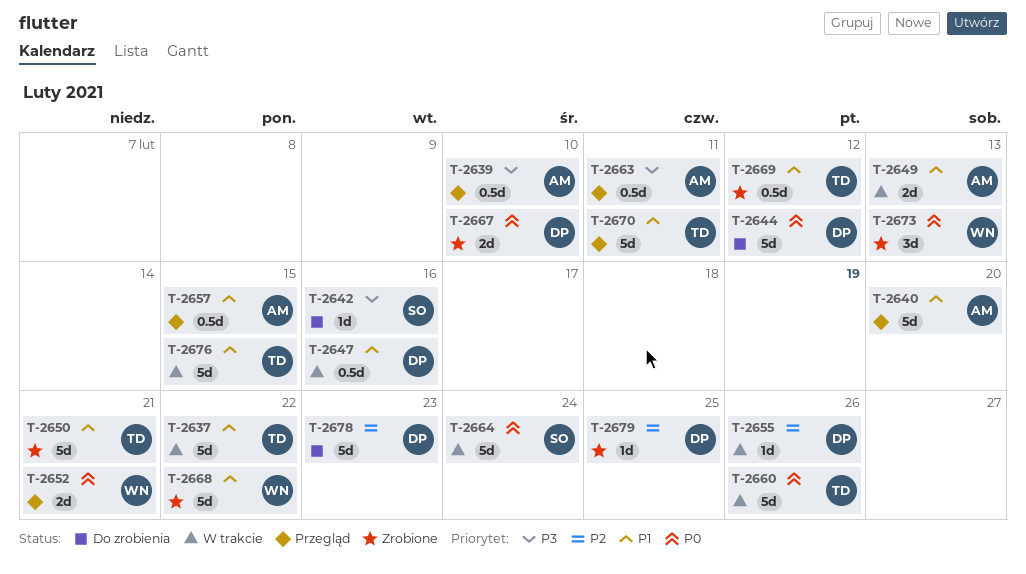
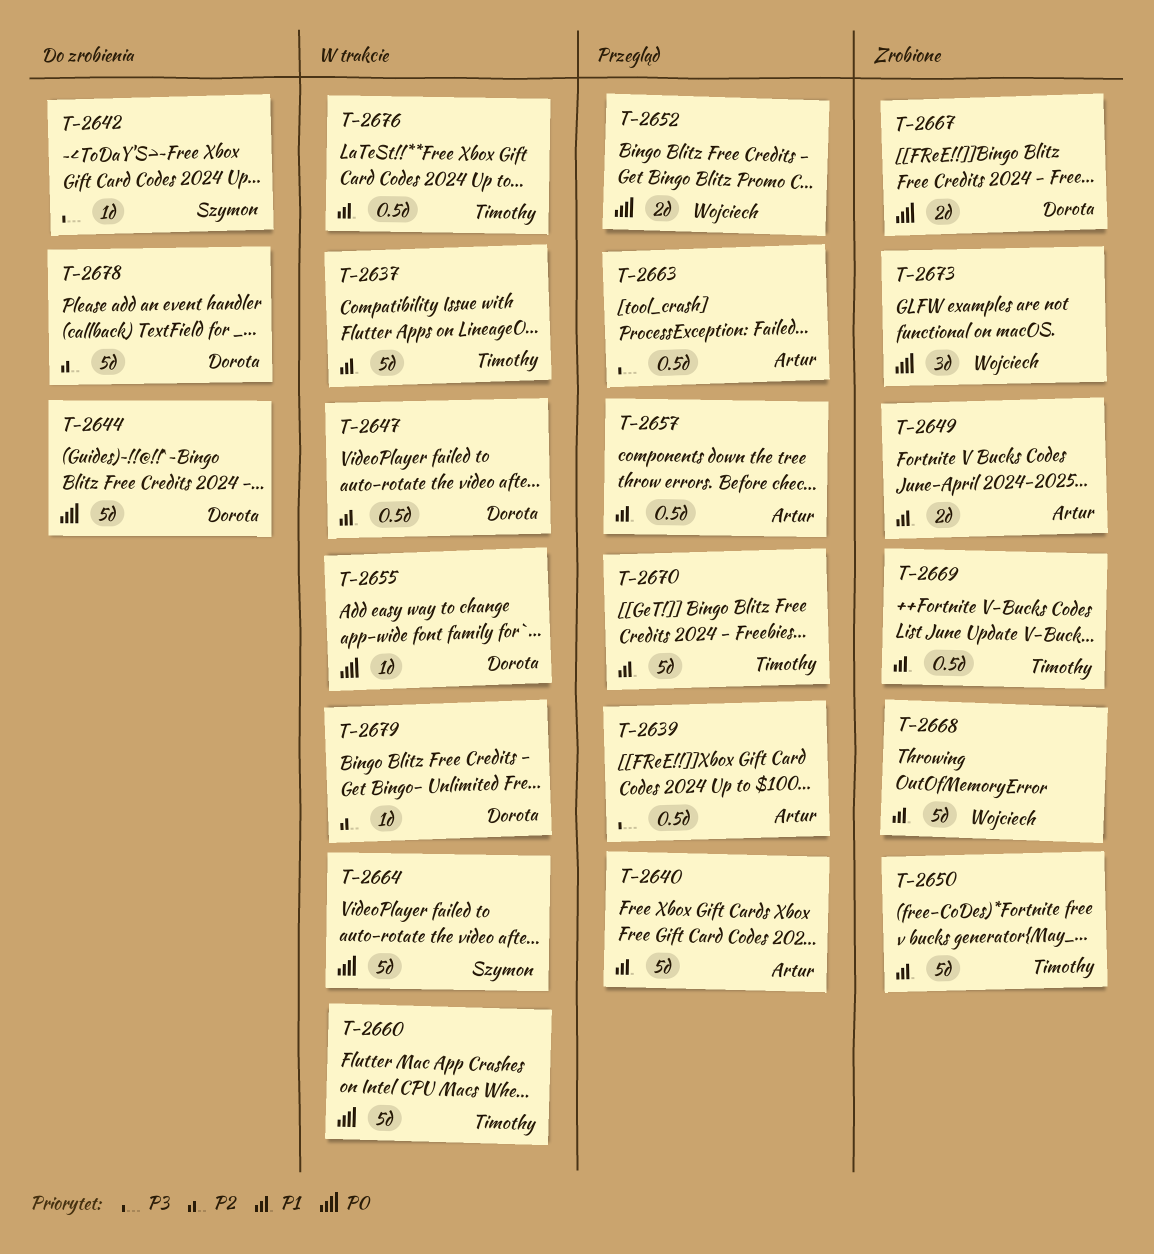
T-2649, status: W trakcie -> Zrobione
T-2655, priority: P2 -> P0
T-2676, estimate: 5d -> 0.5d
T-2679, status: Zrobione -> W trakcie

